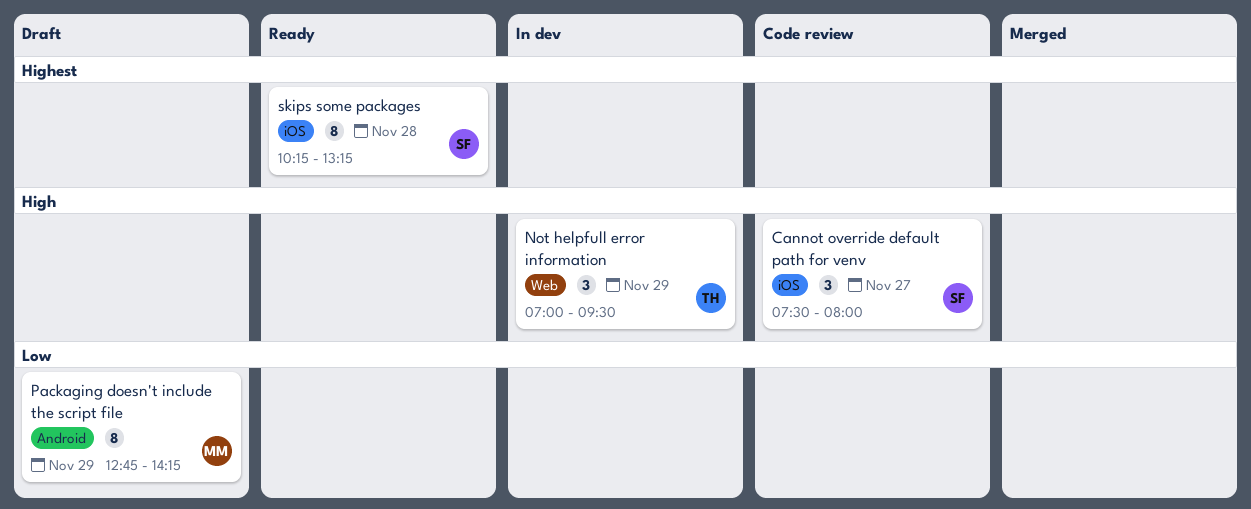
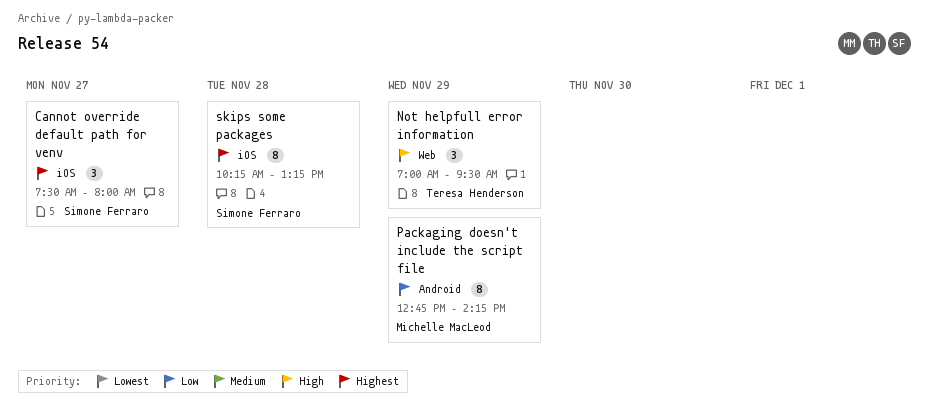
Cannot override default path for venv, priority: High -> Highest

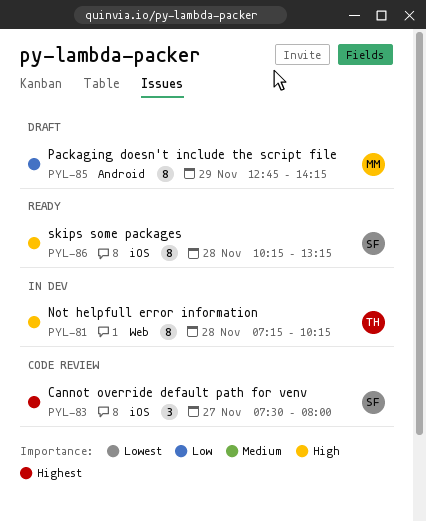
Not helpfull error information, estimate: 3 -> 8
Not helpfull error information, day: Nov 29 -> Nov 28
Not helpfull error information, begins: 07:00 -> 07:15
Not helpfull error information, ends: 09:30 -> 10:15
skips some packages, priority: Highest -> High

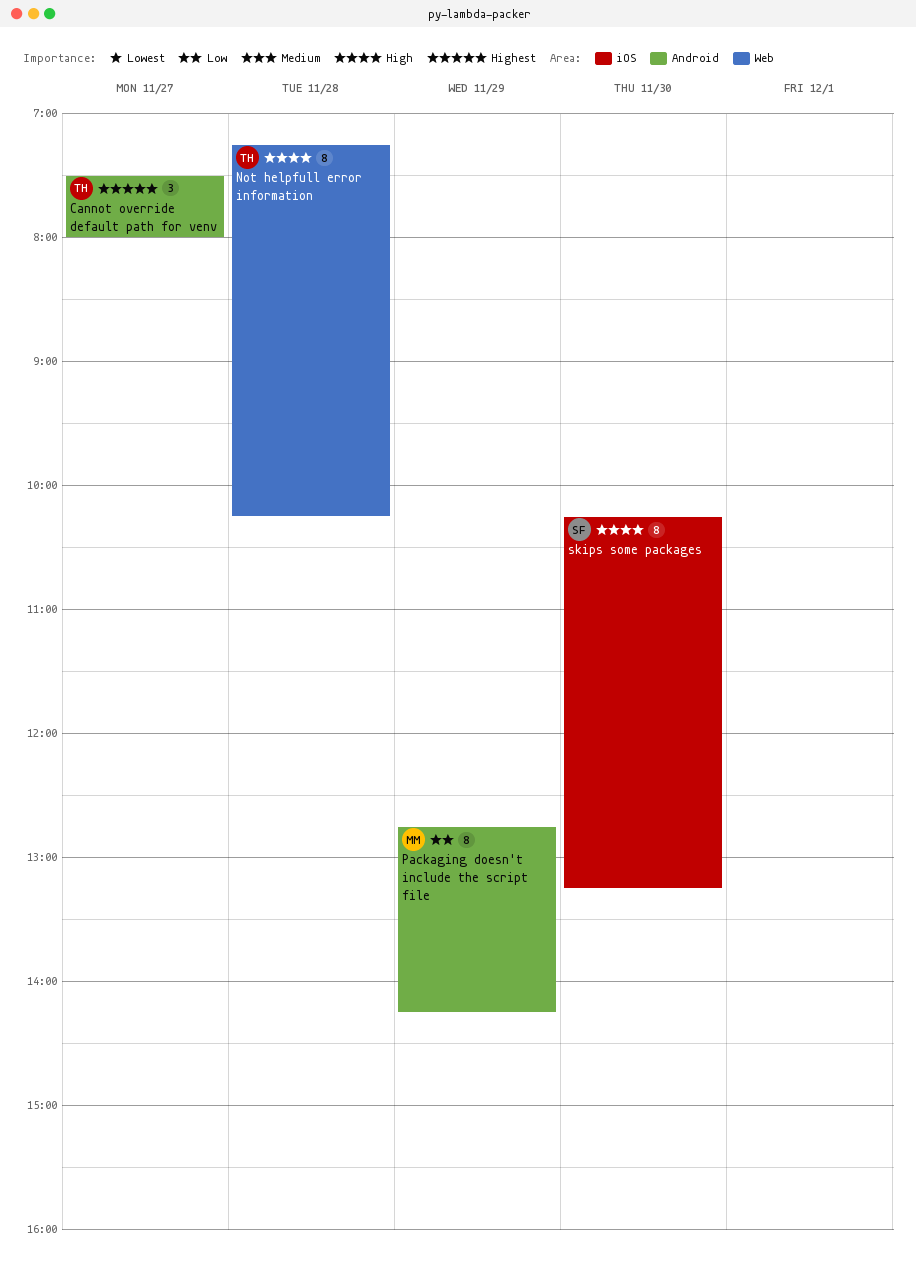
Cannot override default path for venv, owner: SF -> TH
Cannot override default path for venv, label: iOS -> Android
skips some packages, day: Nov 28 -> Nov 30

